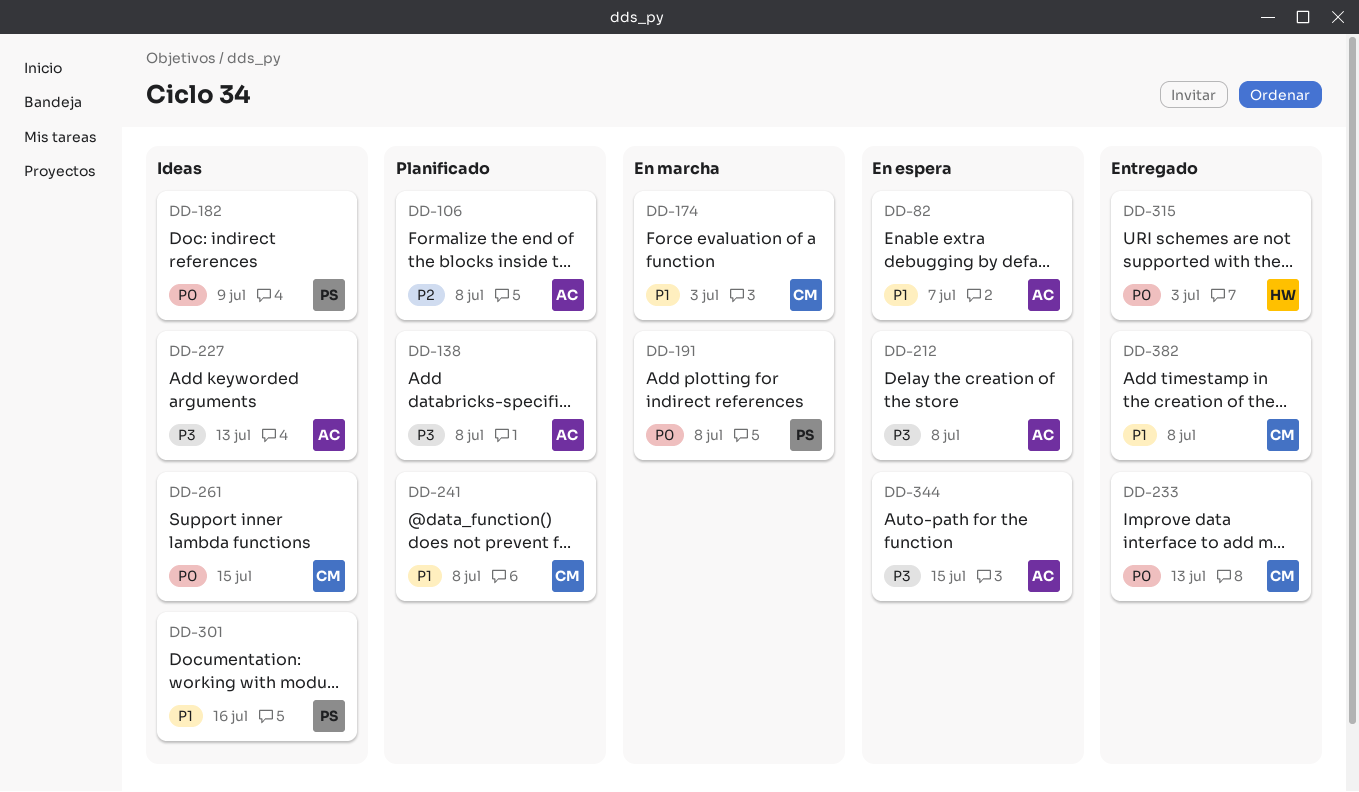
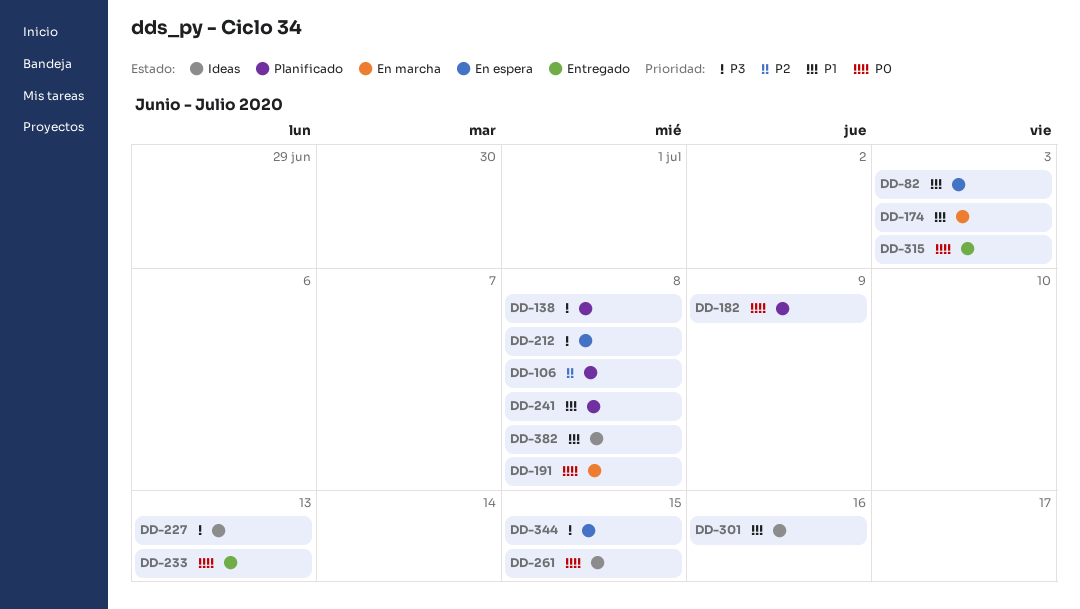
DD-82, due: Jul 7 -> Jul 3
DD-182, status: Ideas -> Planificado
DD-382, status: Entregado -> Ideas

